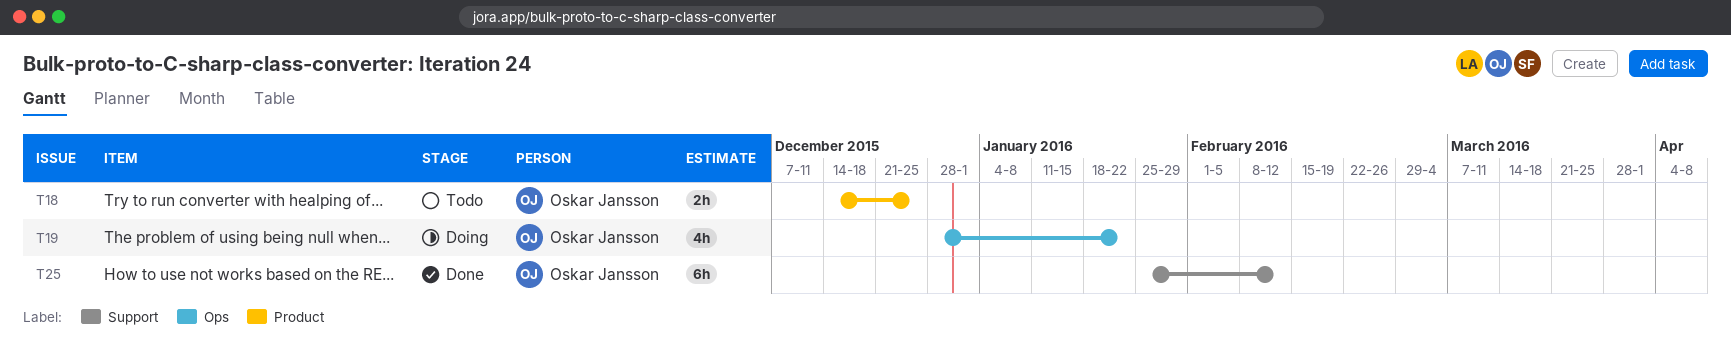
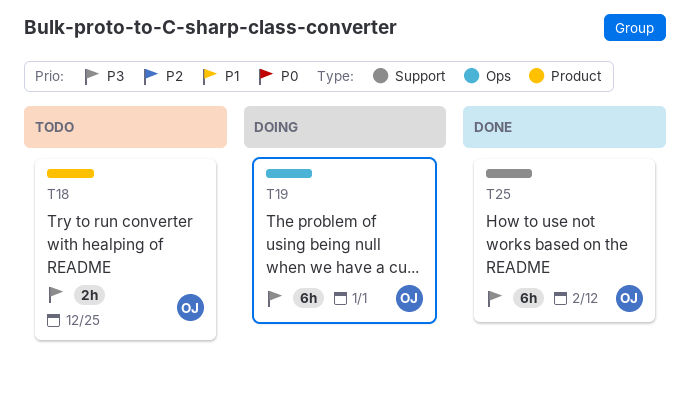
T19, estimate: 4h -> 6h
T19, due: Jan 22 -> Jan 1

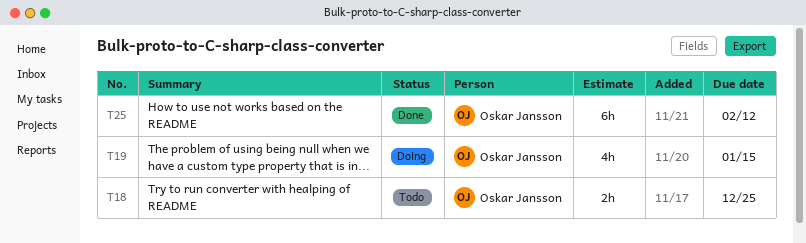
T19, estimate: 6h -> 4h
T19, due: Jan 1 -> Jan 15

